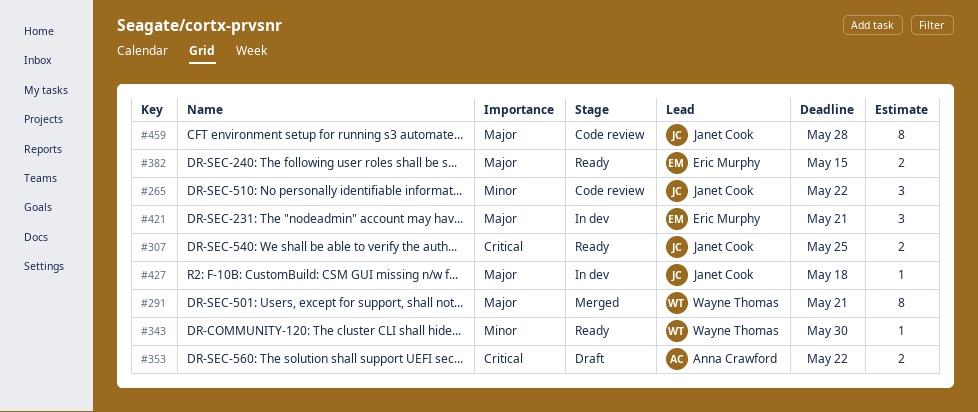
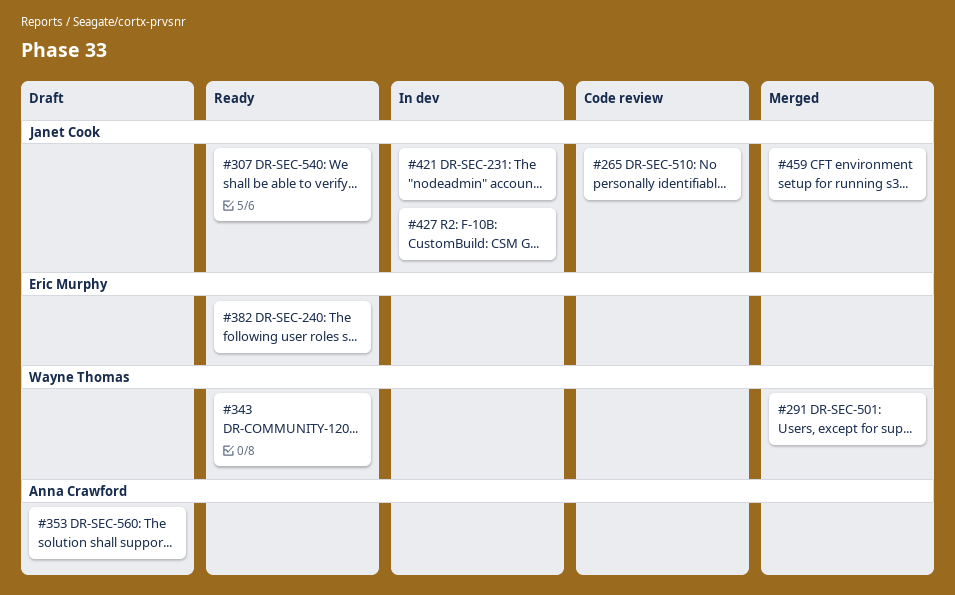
#421, owner: Eric Murphy -> Janet Cook
#459, status: Code review -> Merged

